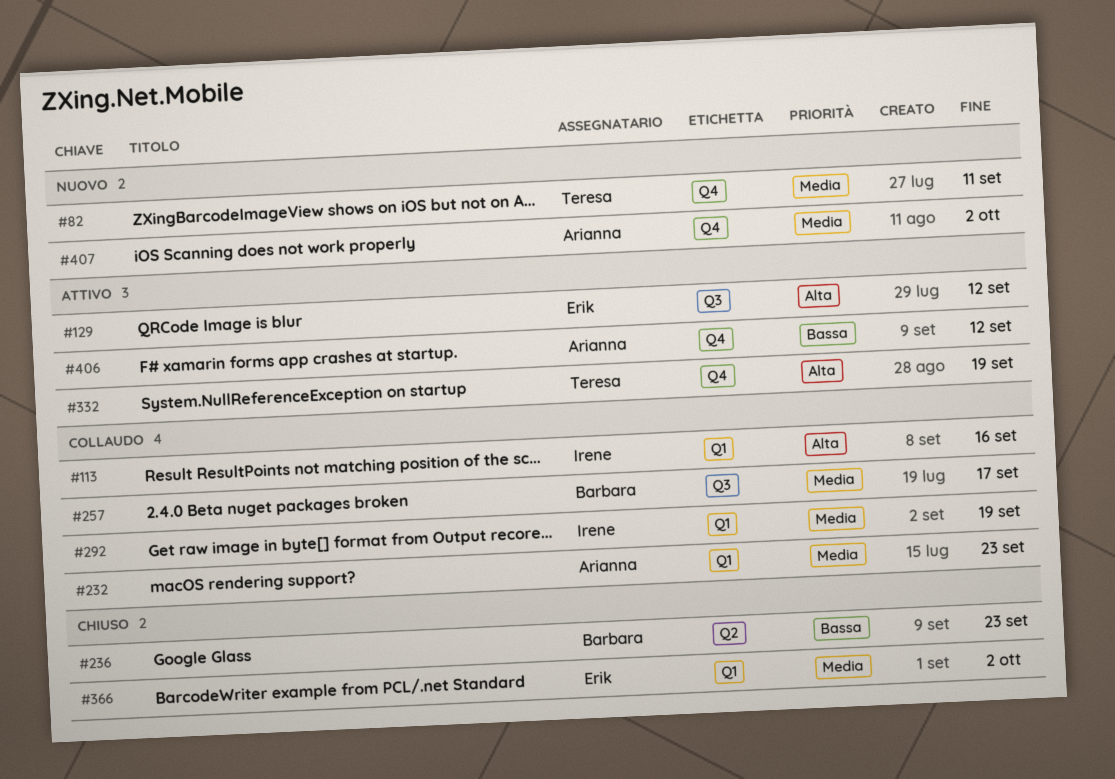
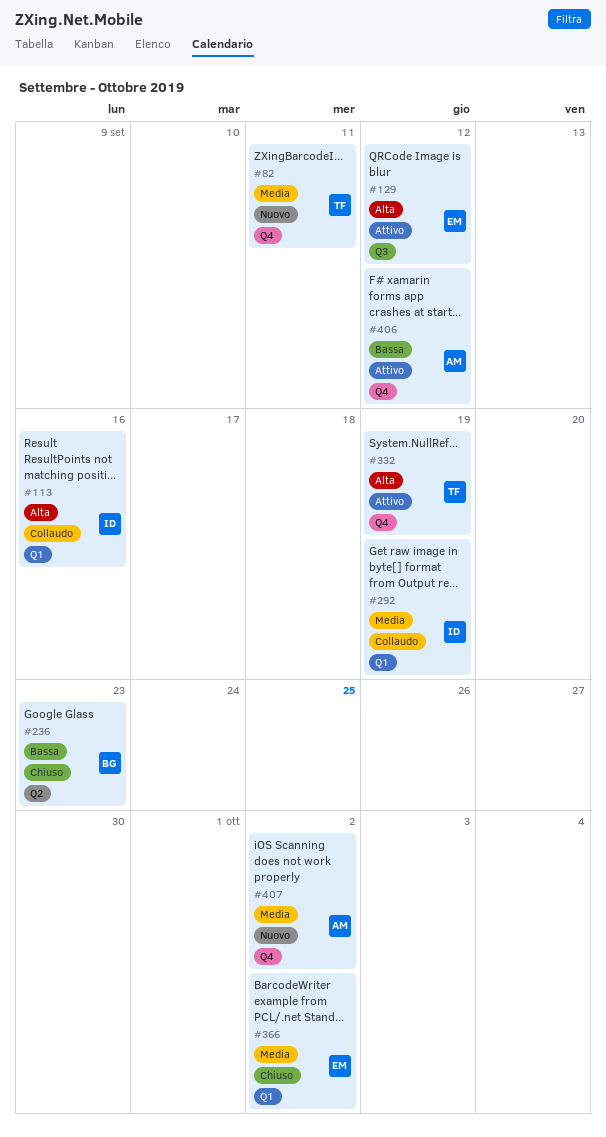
#232: present -> none
#257: present -> none

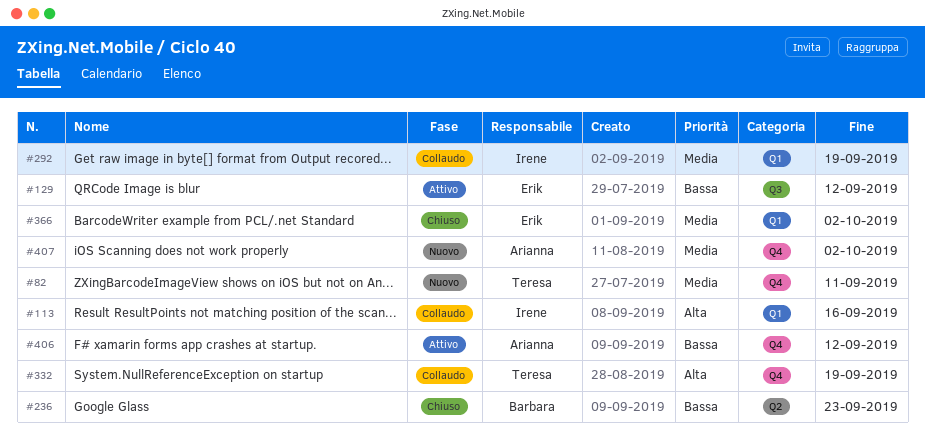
#129, priority: Alta -> Bassa
#332, status: Attivo -> Collaudo

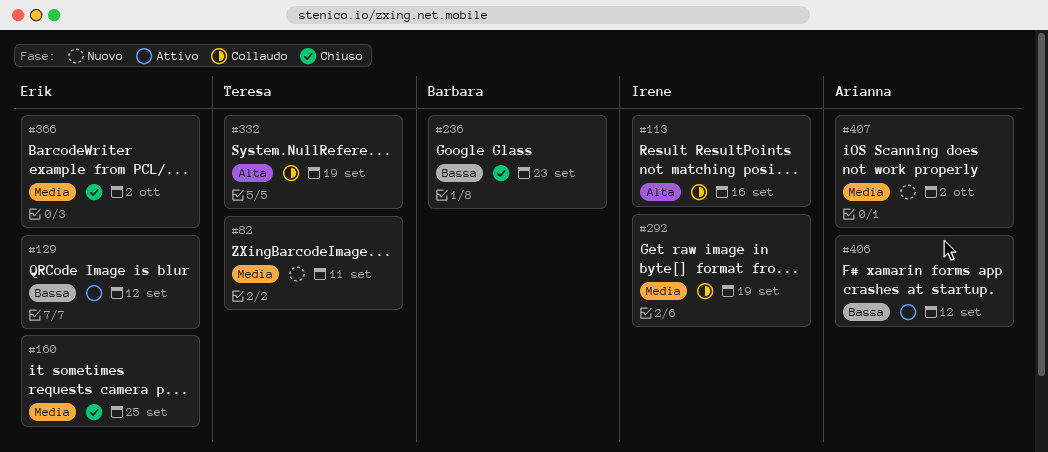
#160: none -> present

